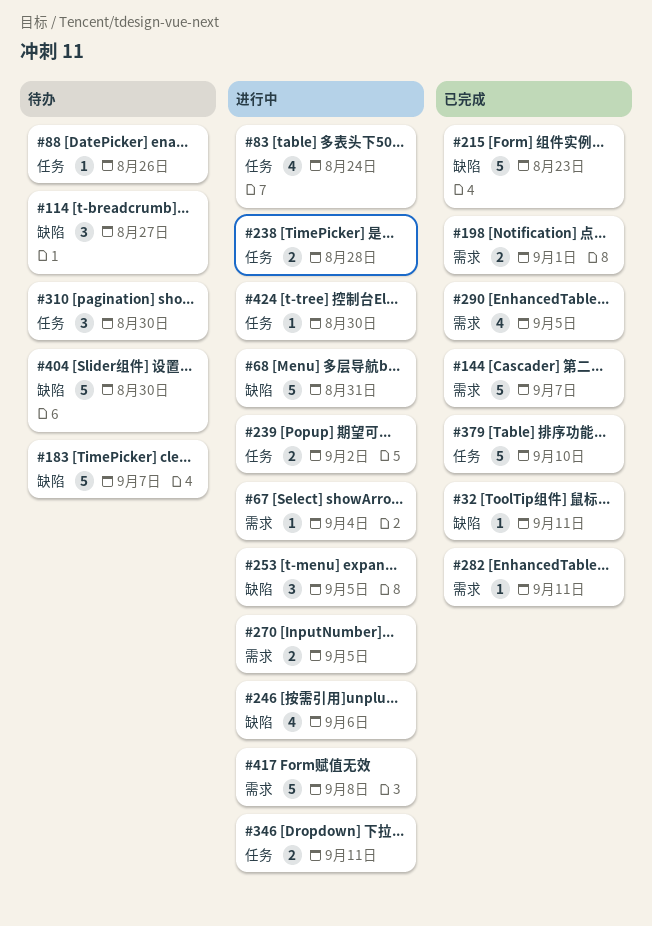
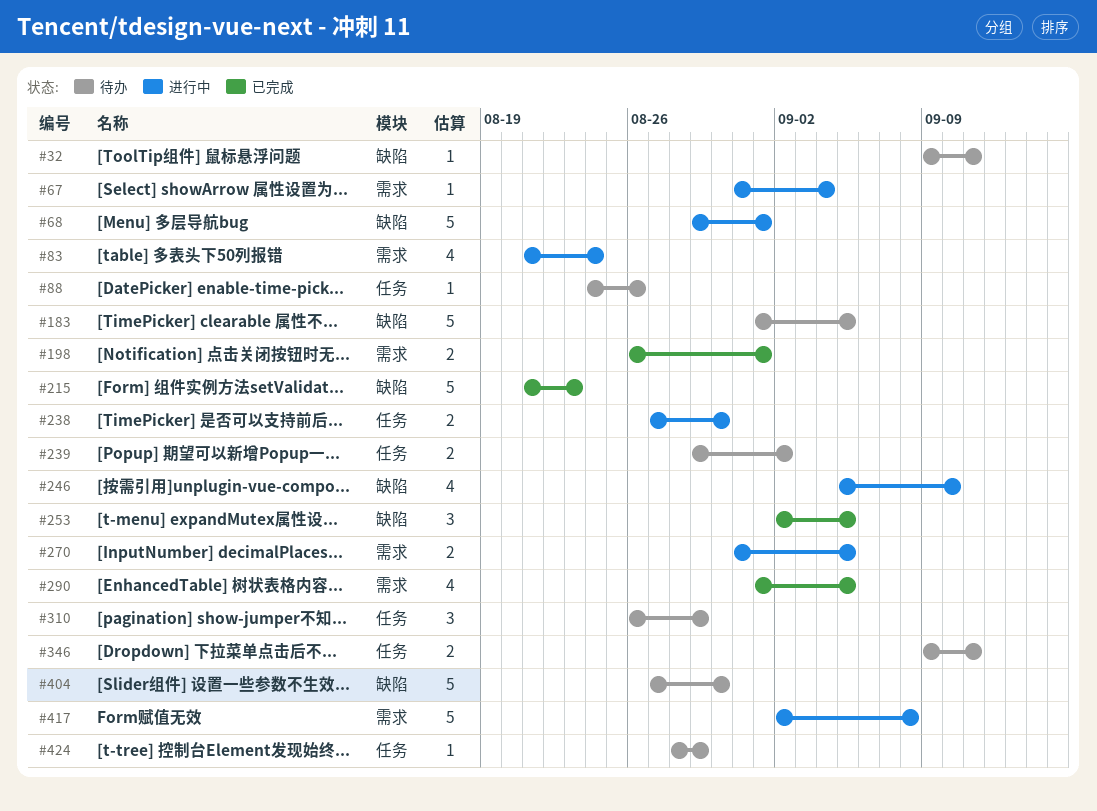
#32, status: 已完成 -> 待办
#68, due: Aug 31 -> Sep 1
#83, label: 任务 -> 需求
#114: present -> none
#144: present -> none
#183, due: Sep 7 -> Sep 5
#238, due: Aug 28 -> Aug 30
#239, status: 进行中 -> 待办
#246, due: Sep 6 -> Sep 10
#253, status: 进行中 -> 已完成
#282: present -> none
#310, due: Aug 30 -> Aug 29
#346, status: 进行中 -> 待办
#379: present -> none
#424, status: 进行中 -> 待办
#424, due: Aug 30 -> Aug 29

